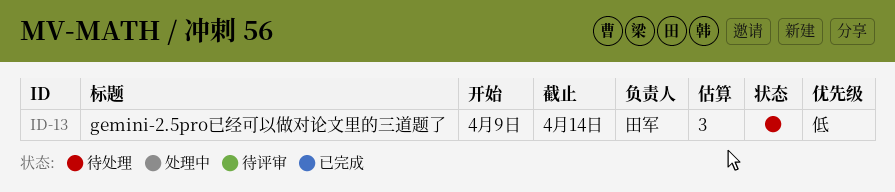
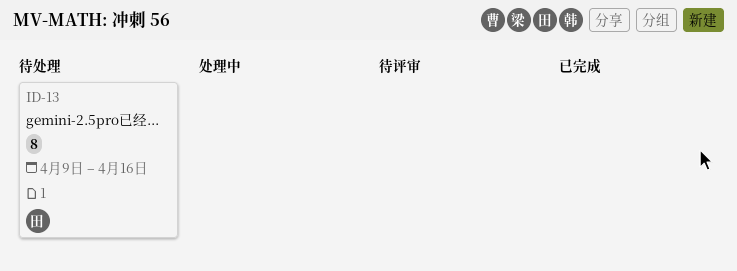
ID-13, estimate: 3 -> 8
ID-13, due: Apr 14 -> Apr 16

